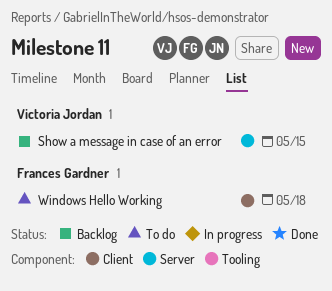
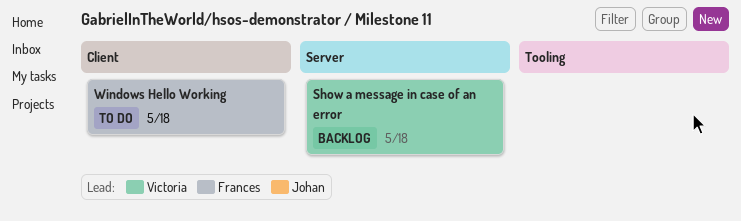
Show a message in case of an error, due: May 15 -> May 18

